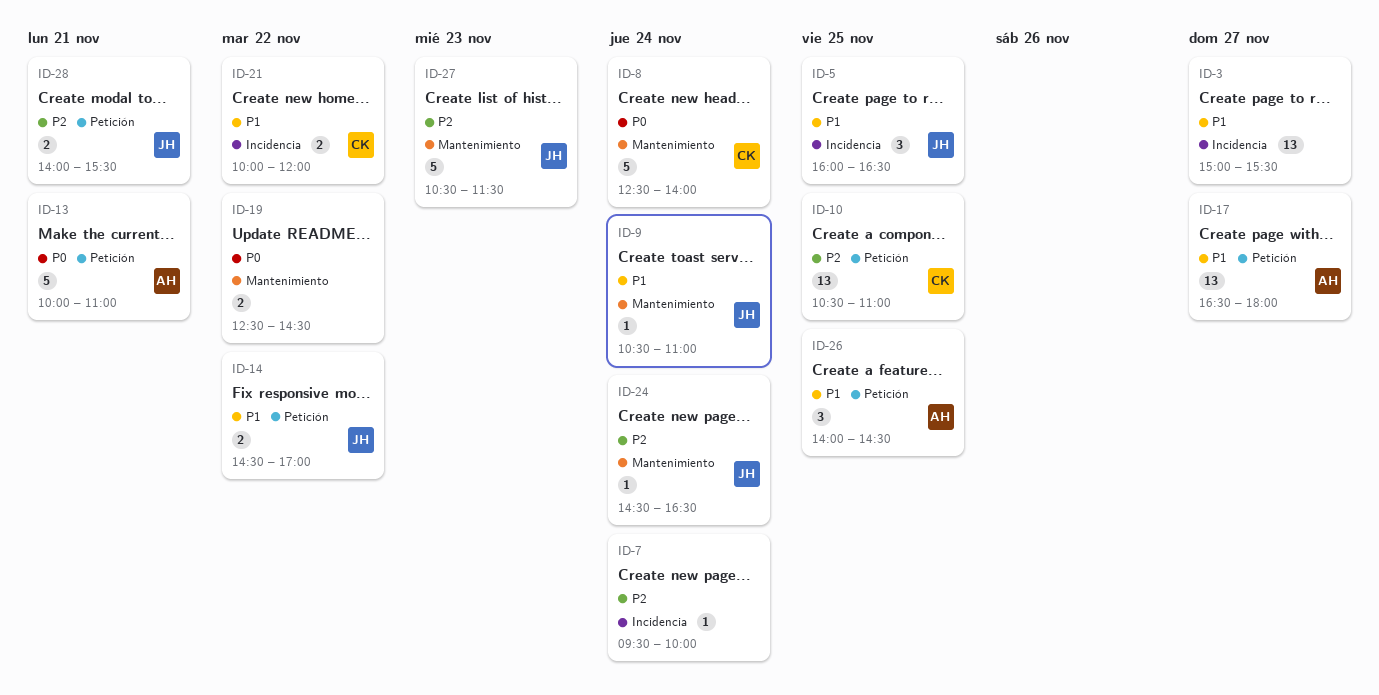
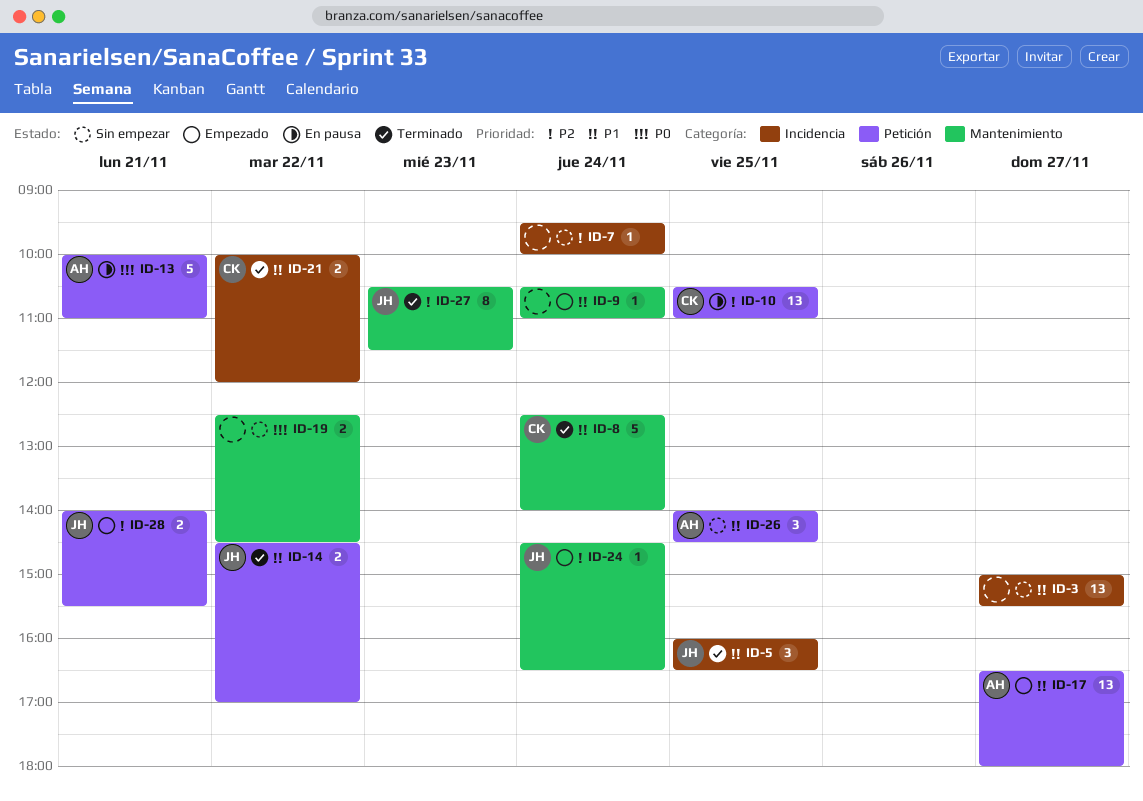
ID-8, priority: P0 -> P1
ID-9, owner: JH -> none
ID-27, estimate: 5 -> 8

